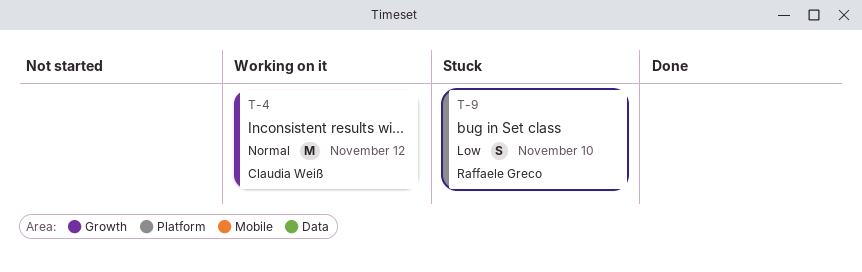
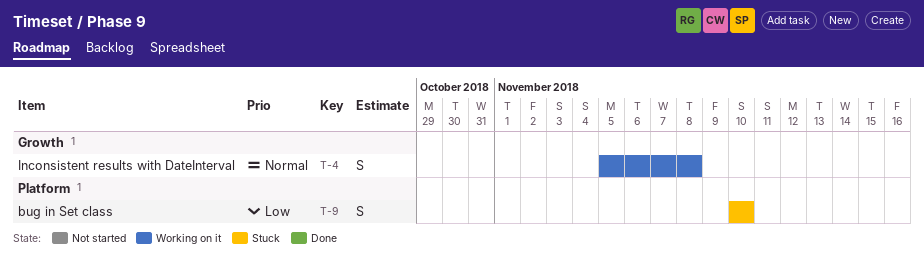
T-4, estimate: M -> S
T-4, due: Nov 12 -> Nov 8

